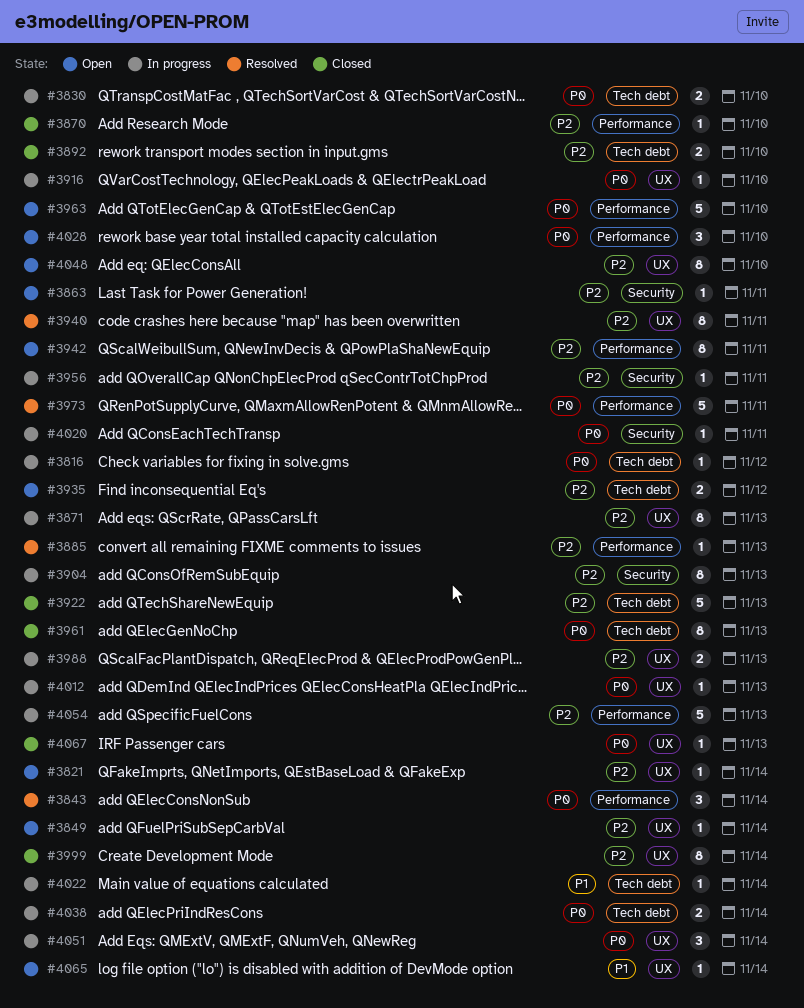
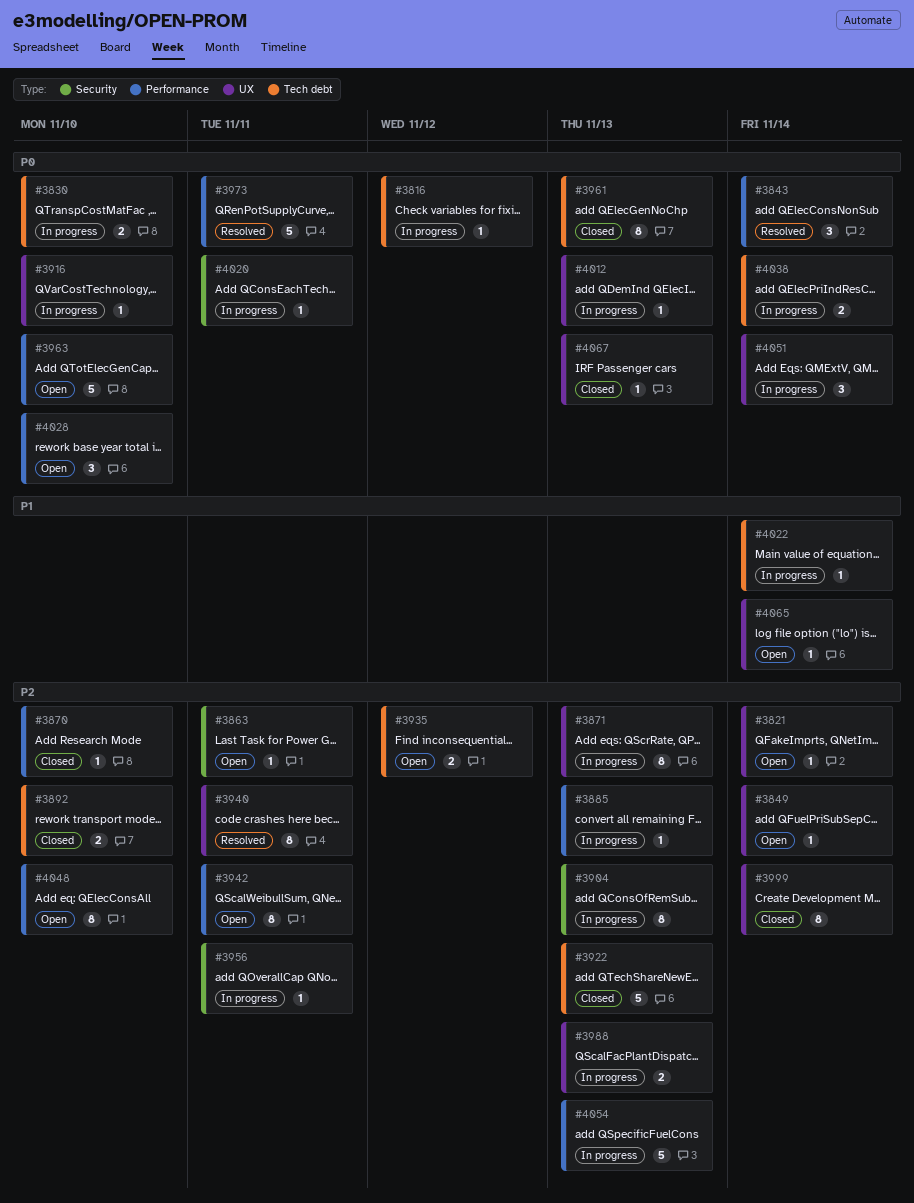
#3885, status: Resolved -> In progress
#4048, label: UX -> Performance

